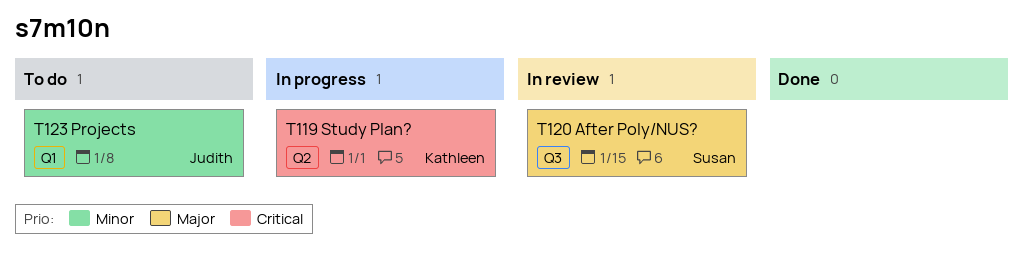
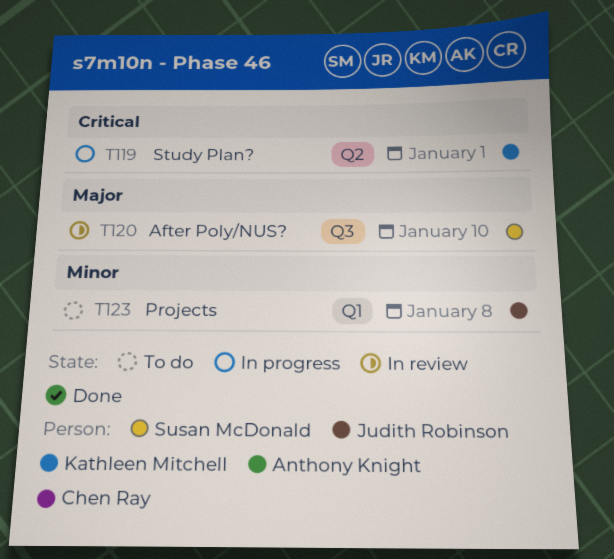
T120, due: Jan 15 -> Jan 10

